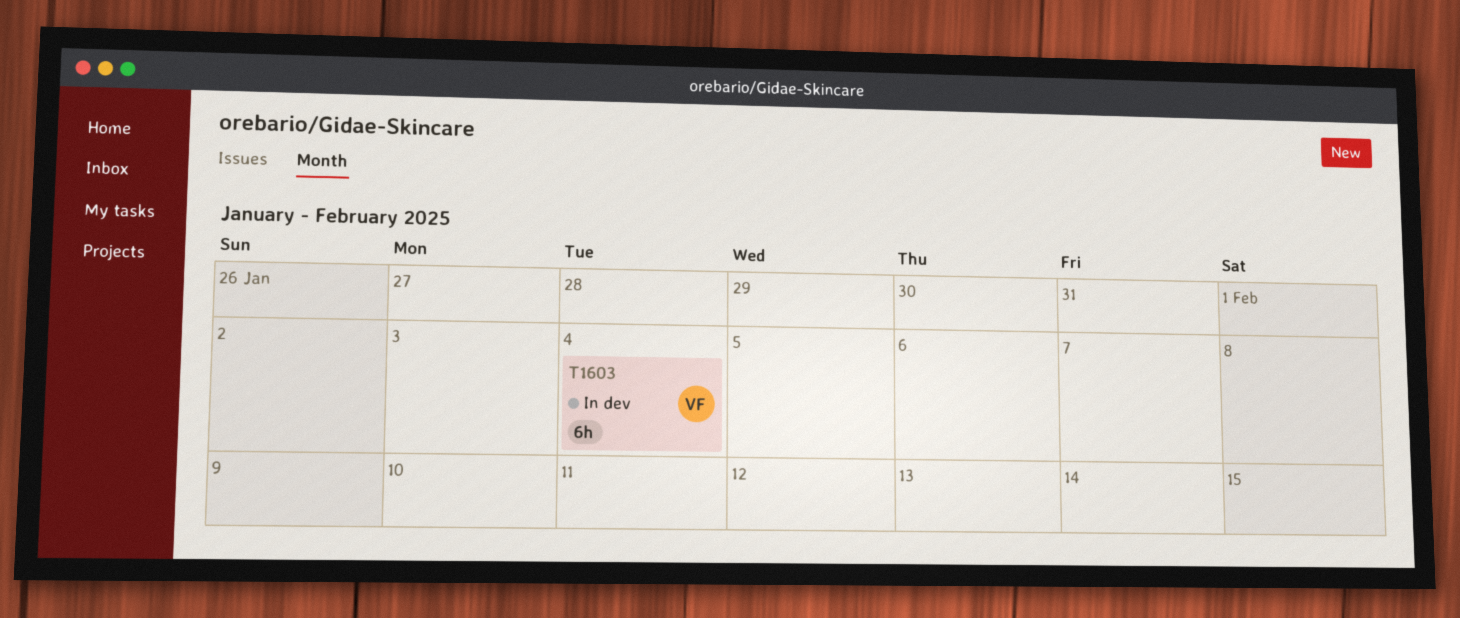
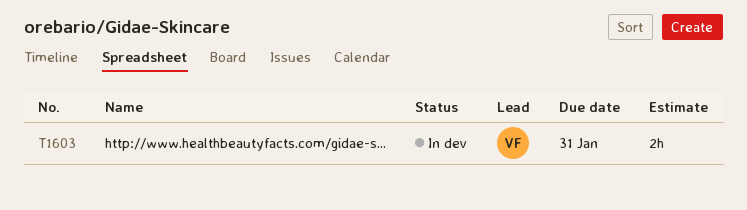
T1603, estimate: 6h -> 2h
T1603, due: Feb 4 -> Jan 31

